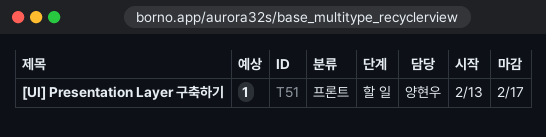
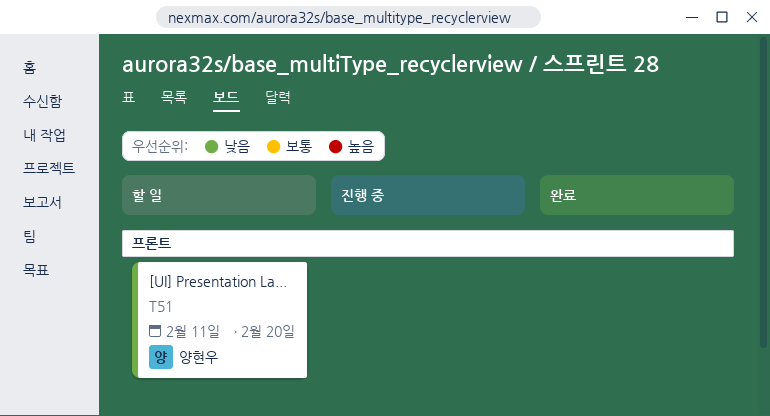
T51, start: Feb 13 -> Feb 11
T51, due: Feb 17 -> Feb 20

